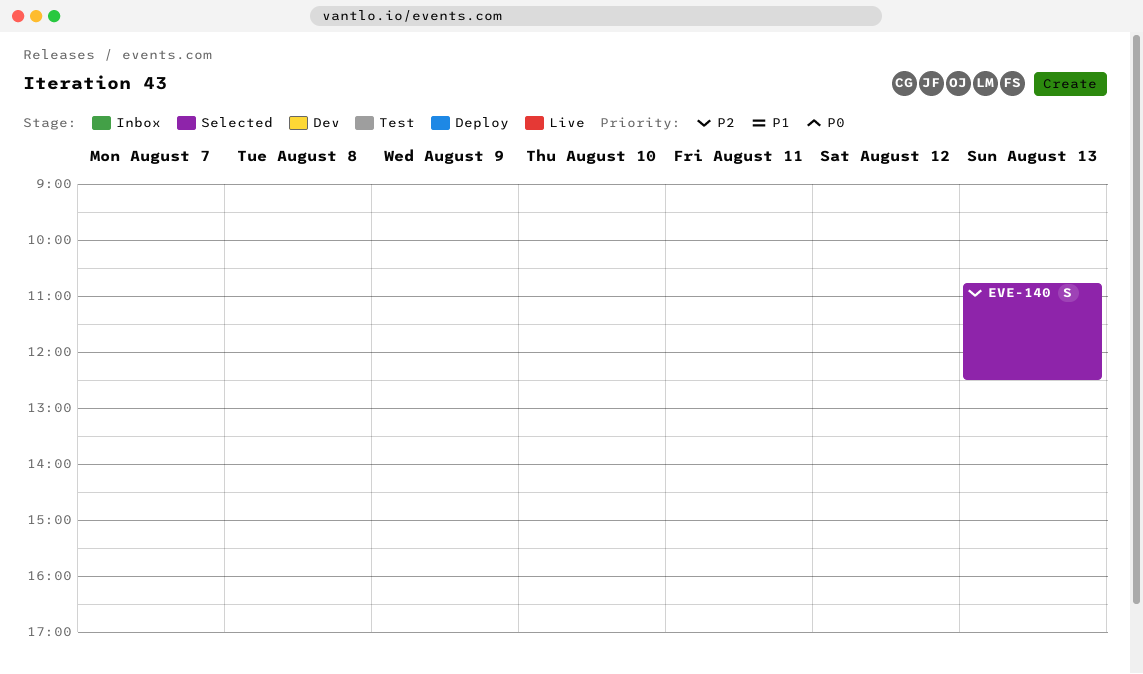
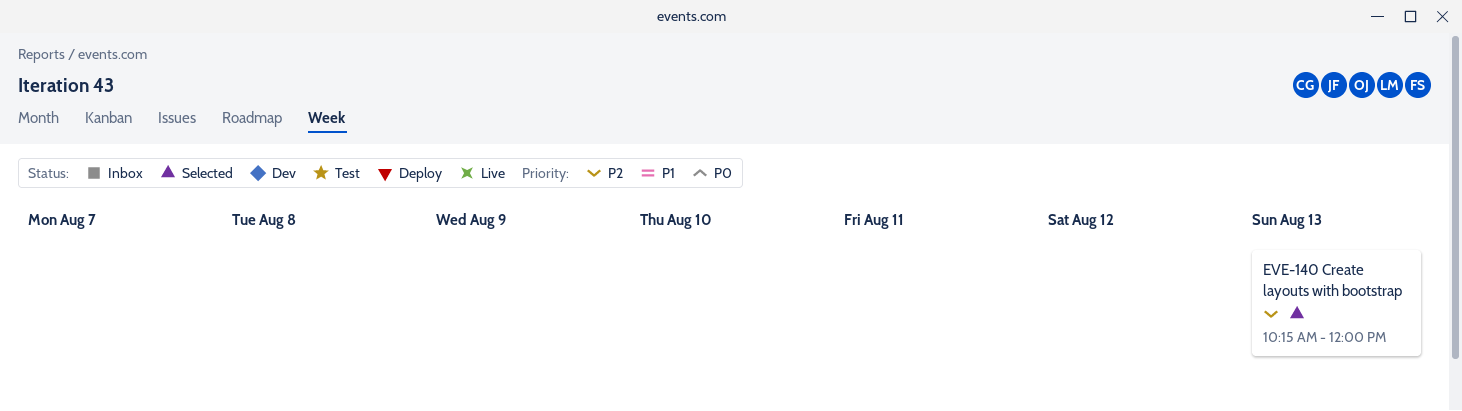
EVE-140, begins: 10:45 -> 10:15
EVE-140, ends: 12:30 -> 12:00

